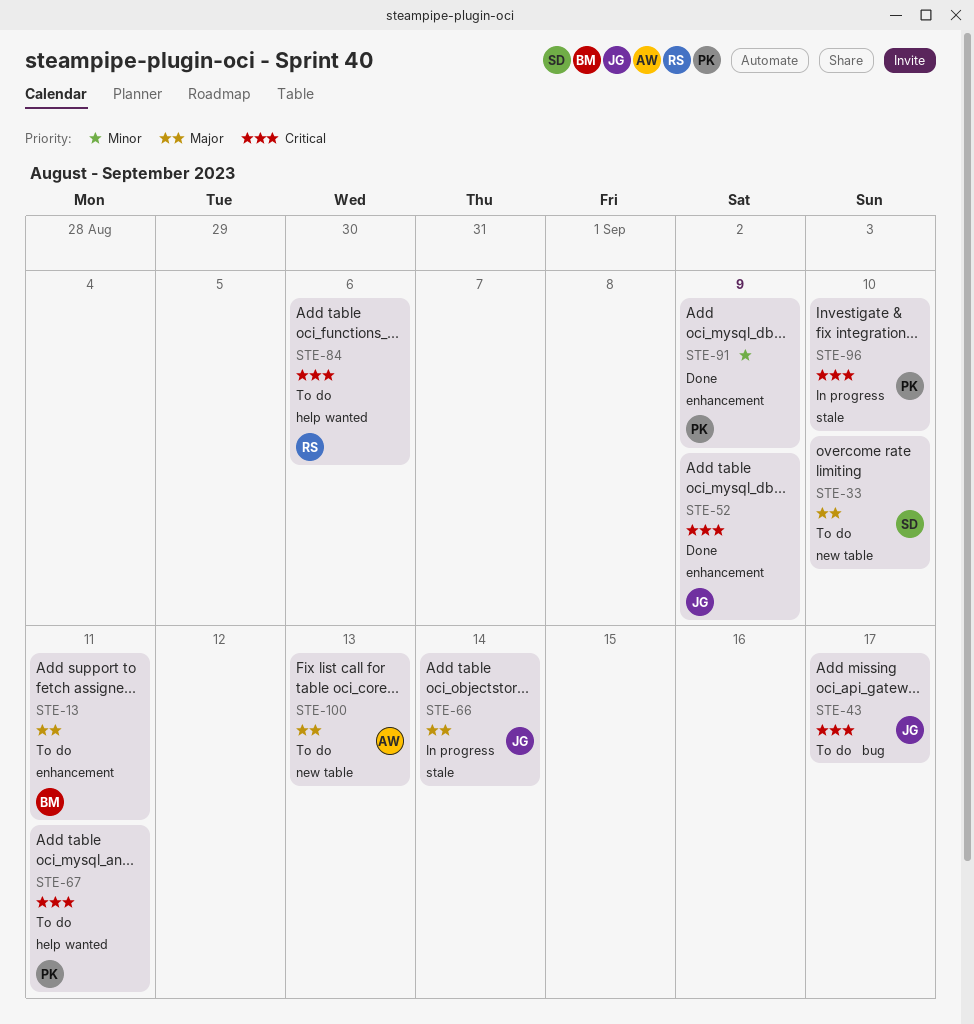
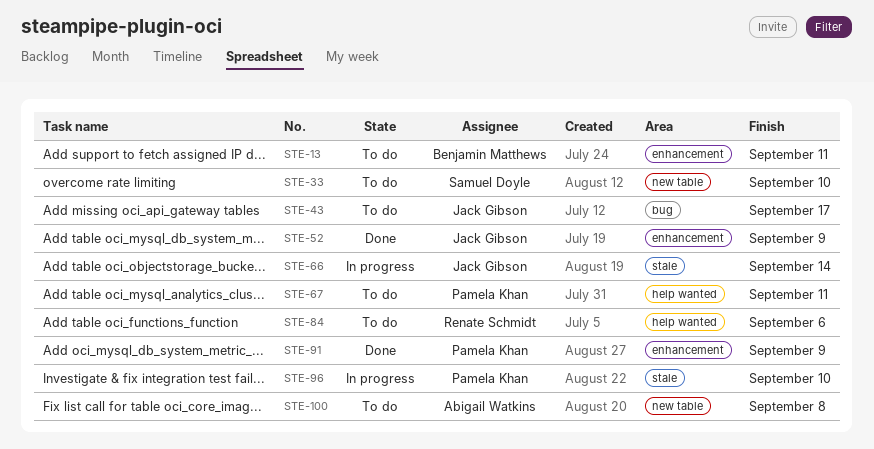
STE-100, due: Sep 13 -> Sep 8

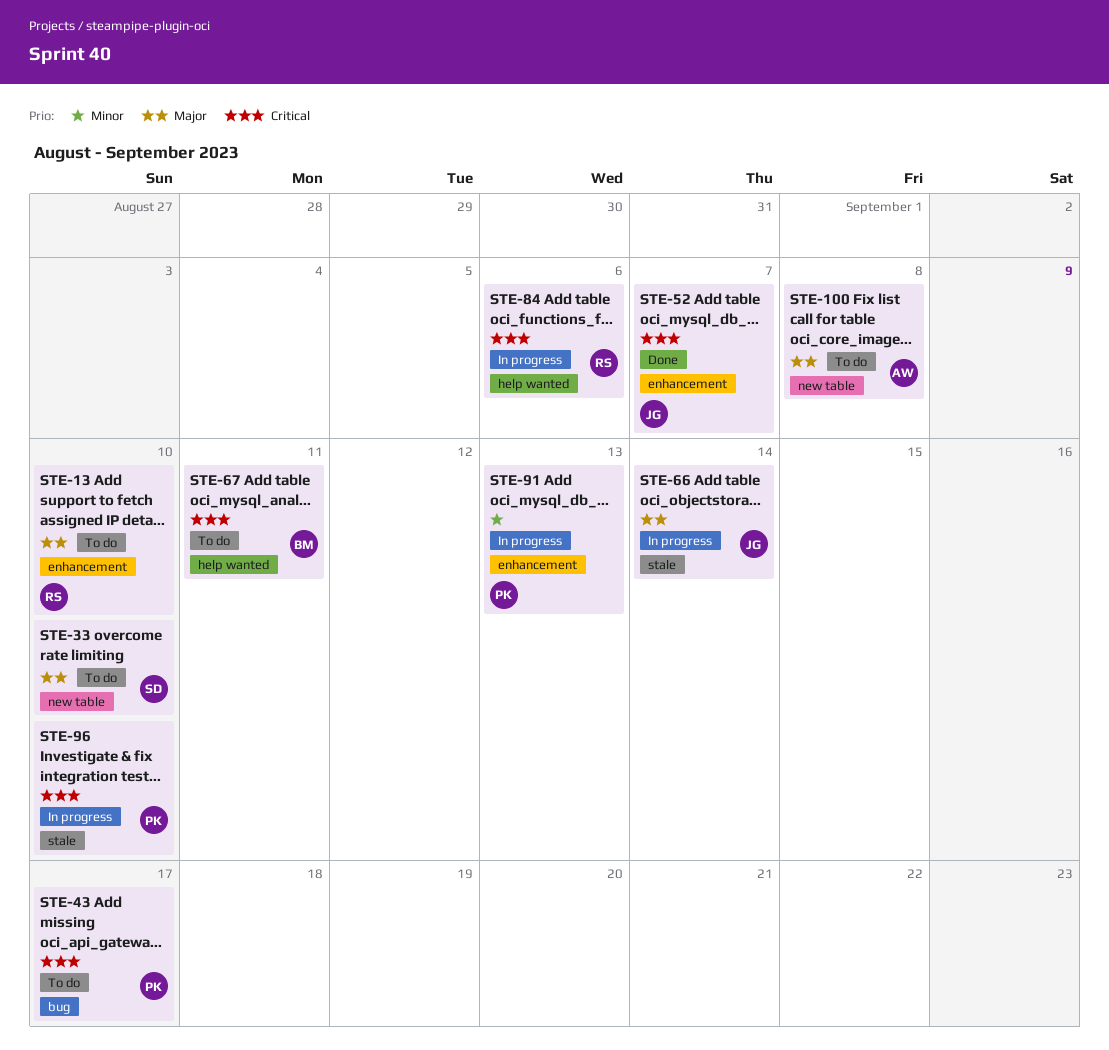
STE-13, owner: Benjamin Matthews -> Renate Schmidt
STE-13, due: Sep 11 -> Sep 10
STE-43, owner: Jack Gibson -> Pamela Khan
STE-52, due: Sep 9 -> Sep 7
STE-67, owner: Pamela Khan -> Benjamin Matthews
STE-84, status: To do -> In progress
STE-91, status: Done -> In progress
STE-91, due: Sep 9 -> Sep 13

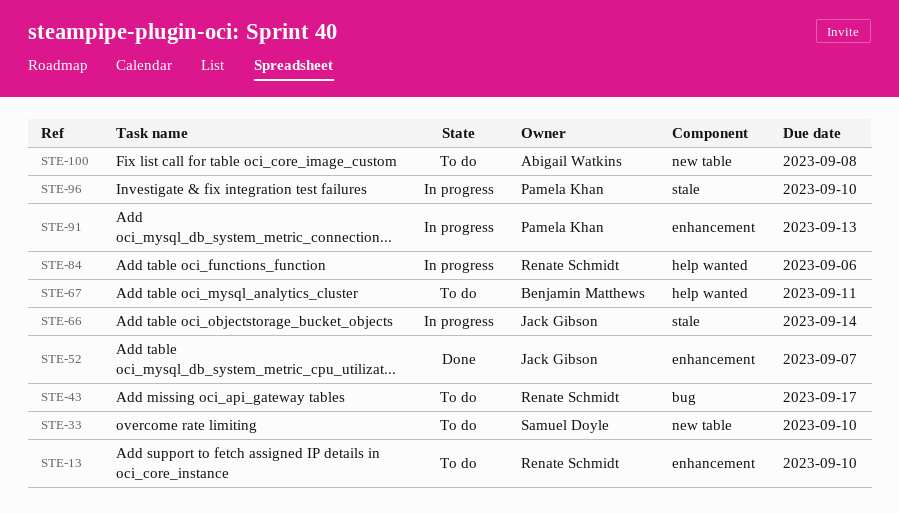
STE-43, owner: Pamela Khan -> Renate Schmidt

